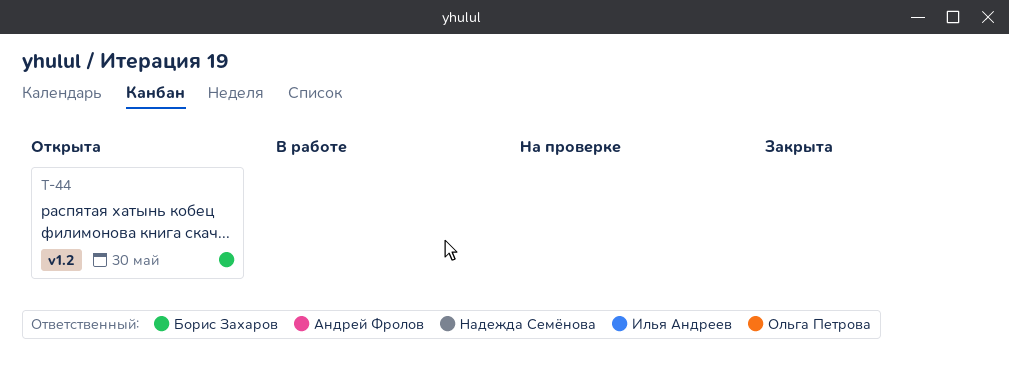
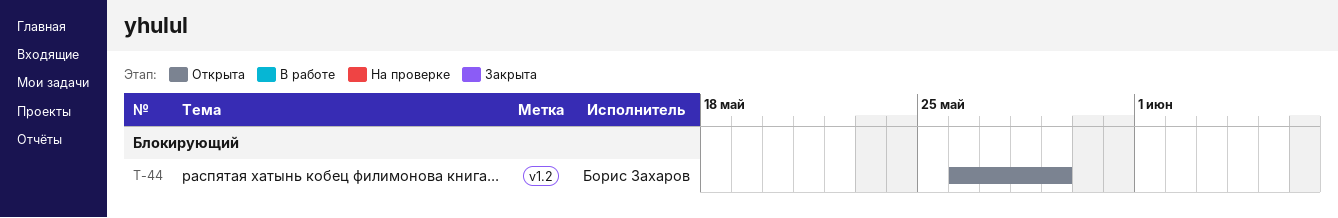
T-44, due: May 30 -> May 29

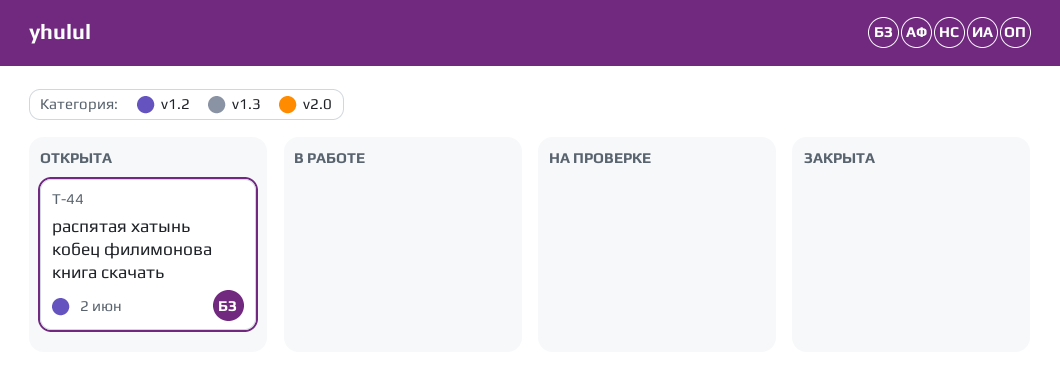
T-44, due: May 29 -> Jun 2

